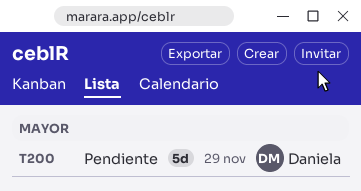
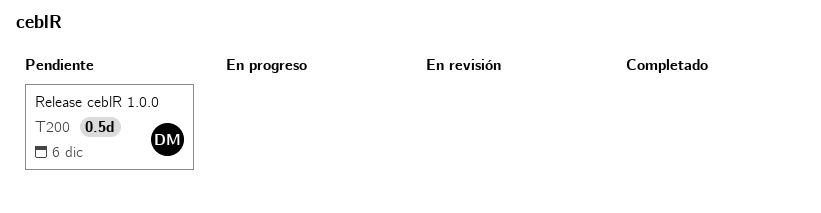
T200, estimate: 5d -> 0.5d
T200, due: Nov 29 -> Dec 6

